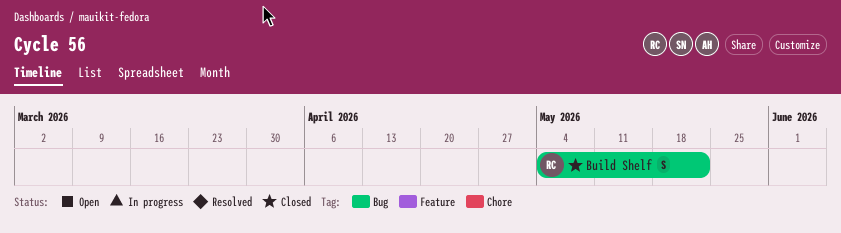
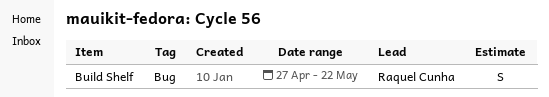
Build Shelf, start: May 4 -> Apr 27

